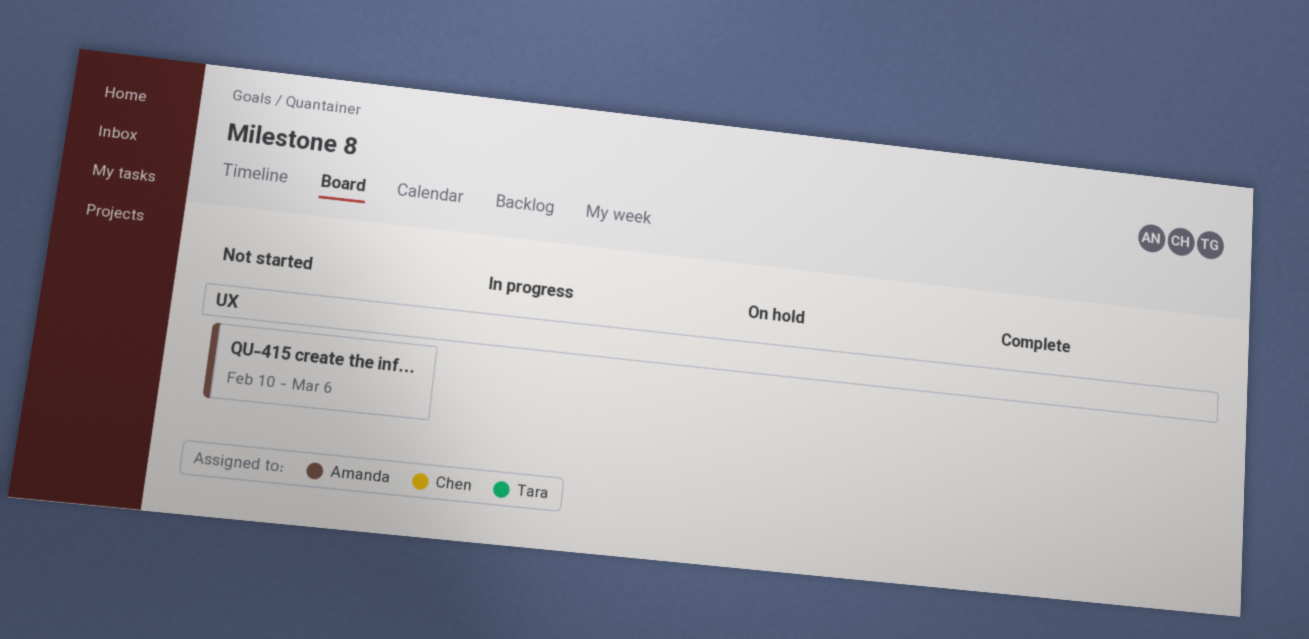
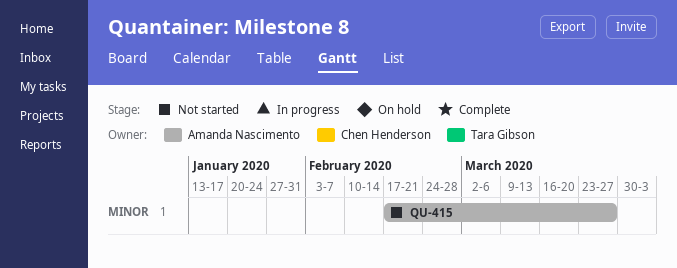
QU-415, start: Feb 10 -> Feb 17
QU-415, due: Mar 6 -> Mar 27

